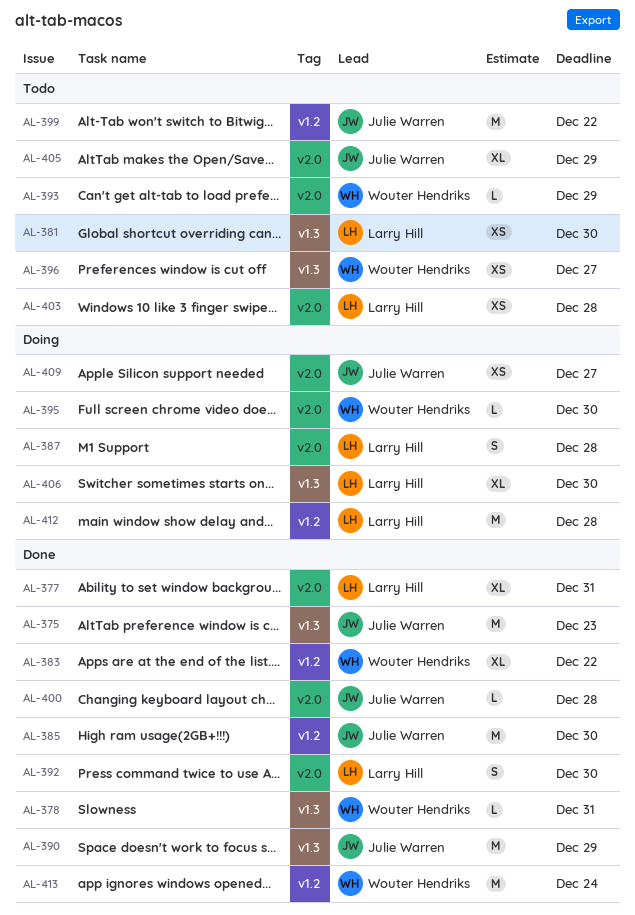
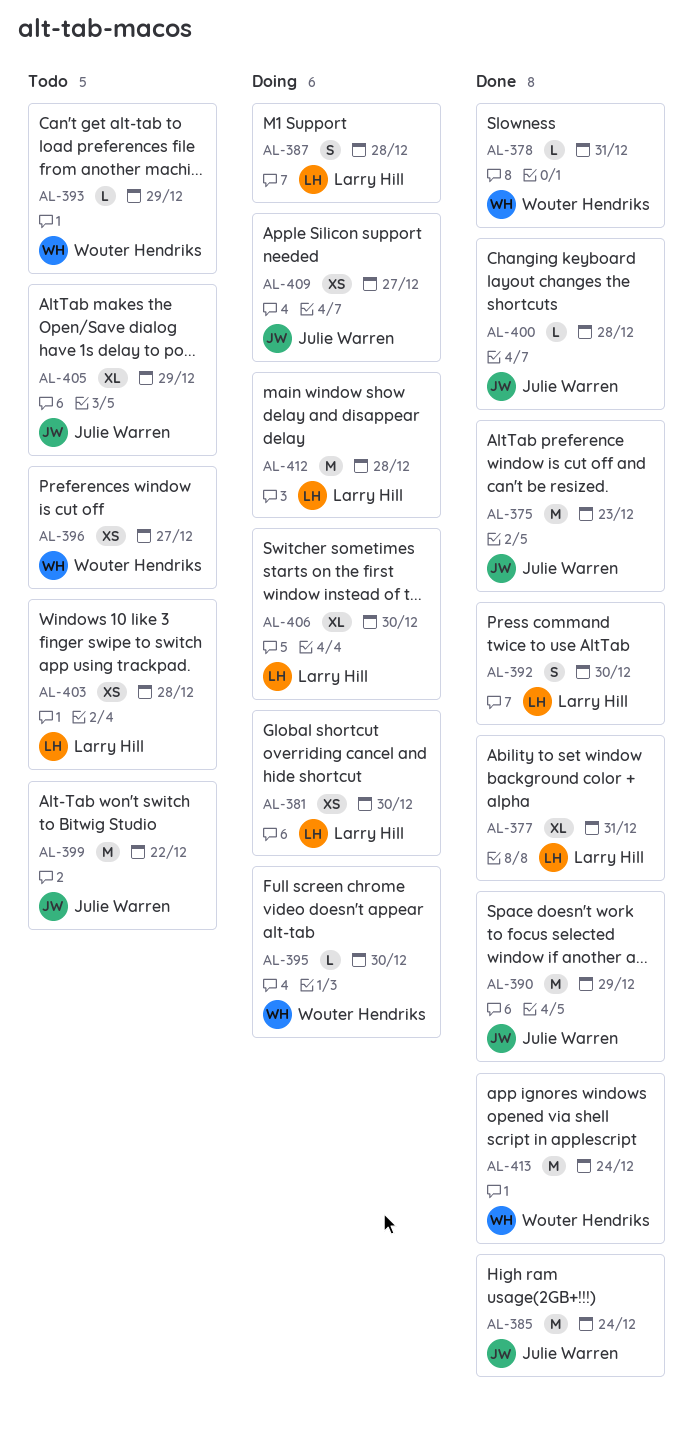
AL-381, status: Todo -> Doing
AL-383: present -> none
AL-385, due: Dec 30 -> Dec 24

